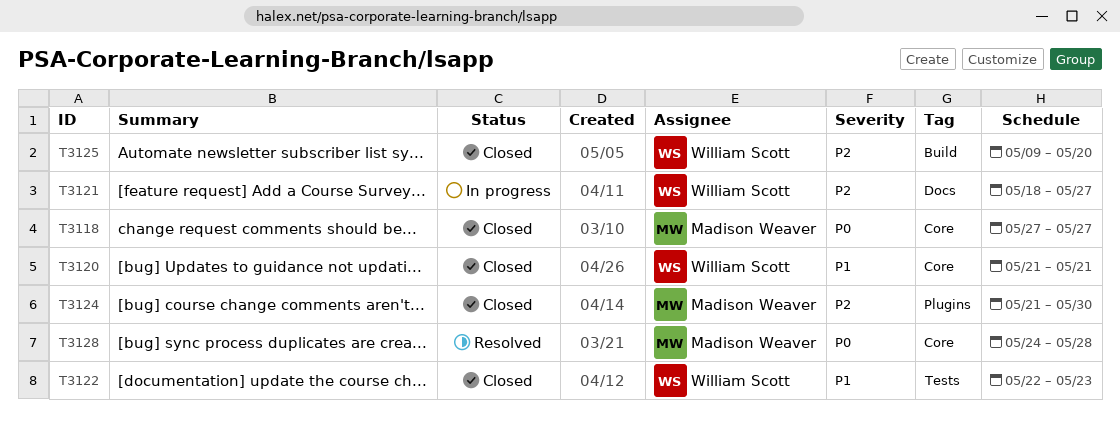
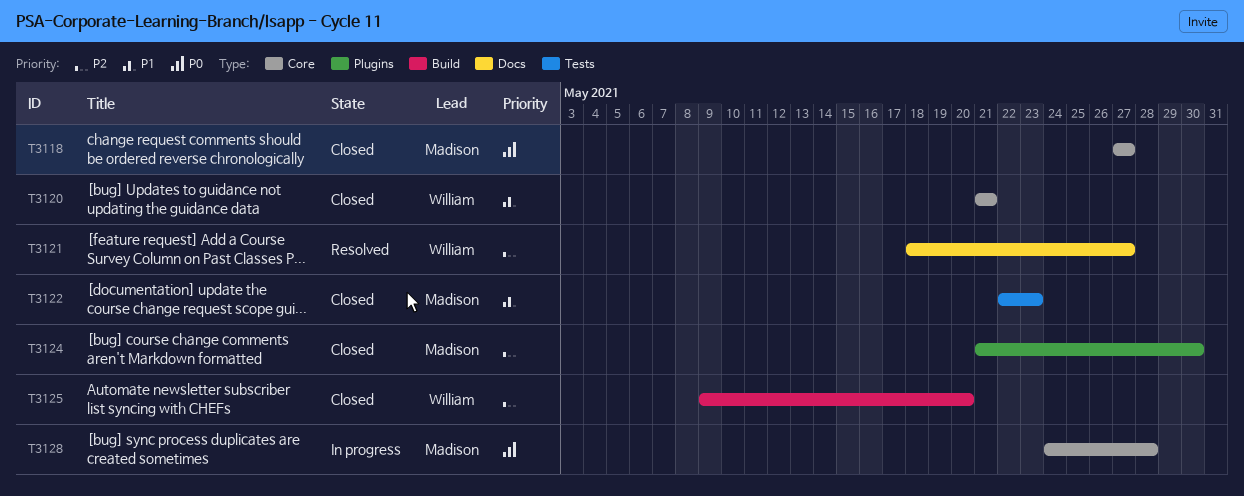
T3121, status: In progress -> Resolved
T3122, owner: William Scott -> Madison Weaver
T3128, status: Resolved -> In progress

